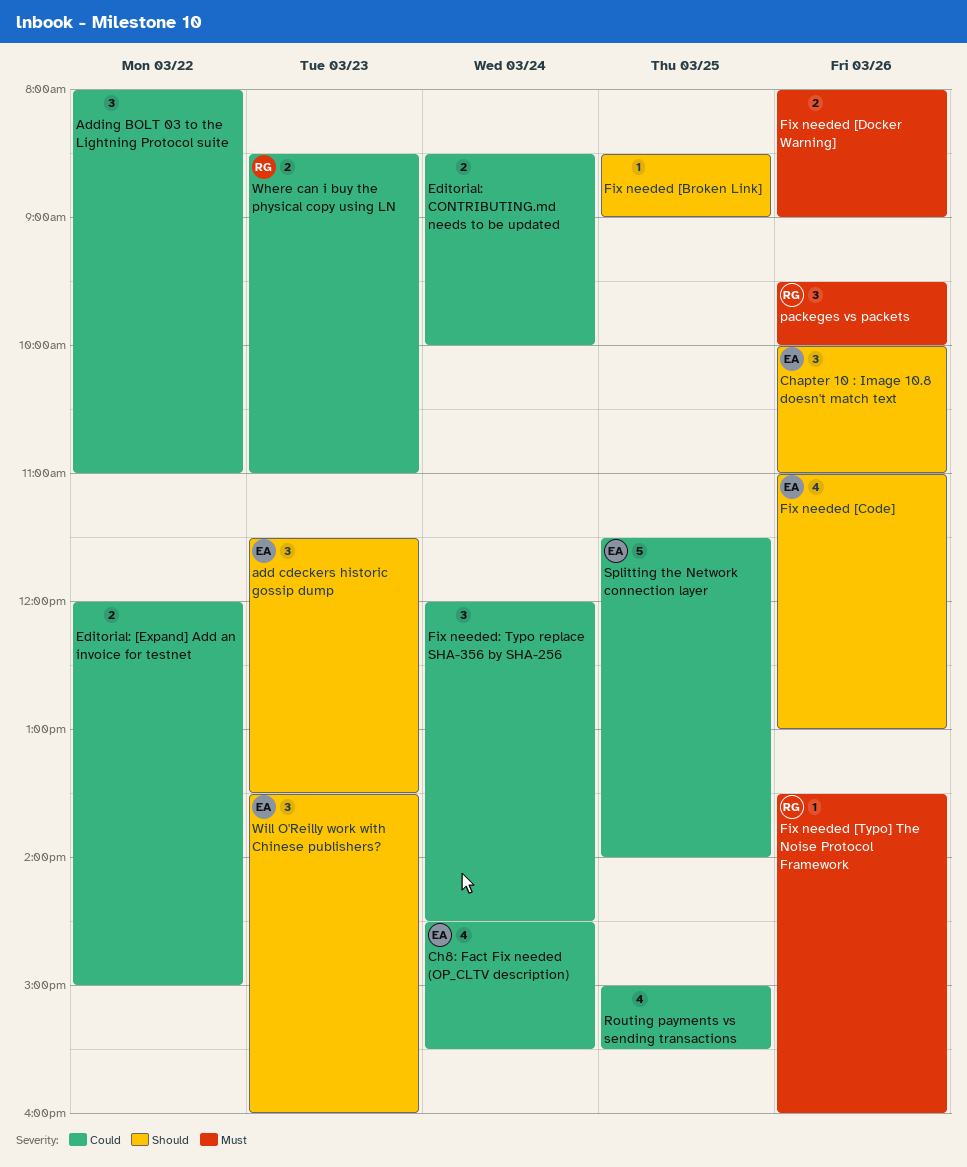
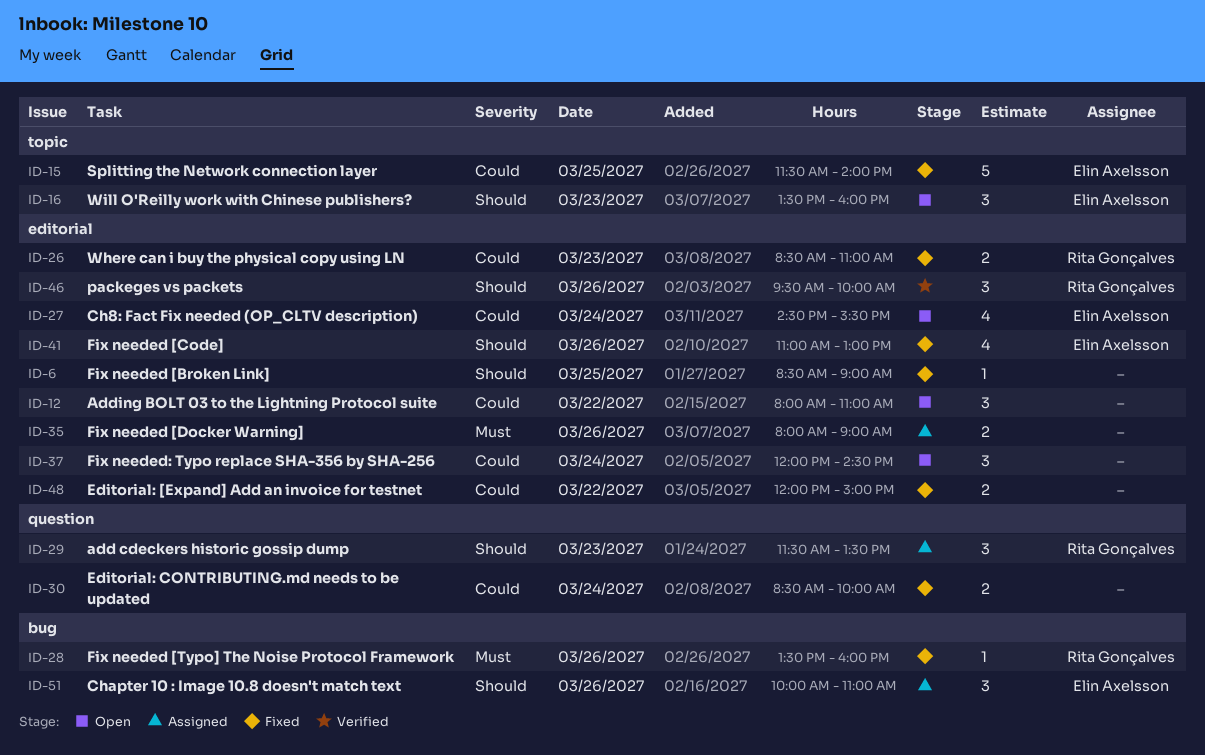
add cdeckers historic gossip dump, owner: Elin Axelsson -> Rita Gonçalves
packeges vs packets, priority: Must -> Should
Routing payments vs sending transactions: present -> none

